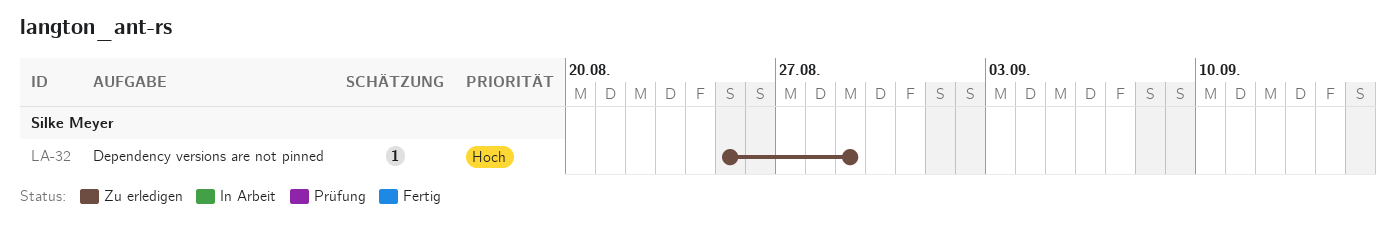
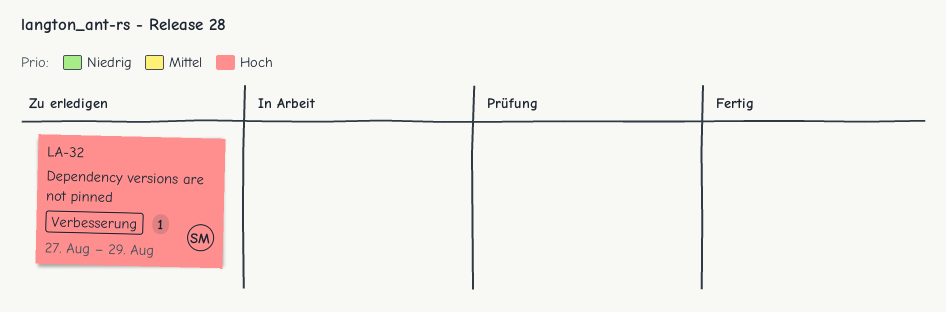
LA-32, start: Aug 25 -> Aug 27

